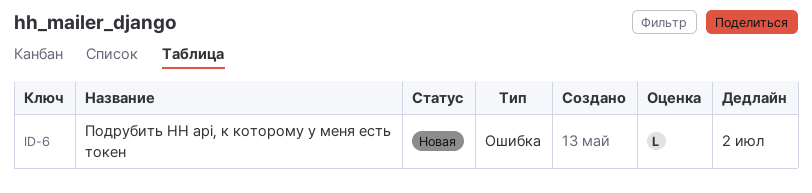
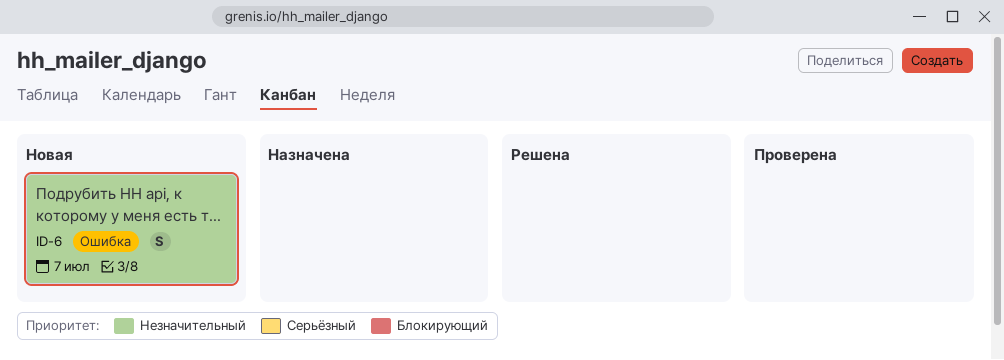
ID-6, estimate: L -> S
ID-6, due: Jul 2 -> Jul 7

